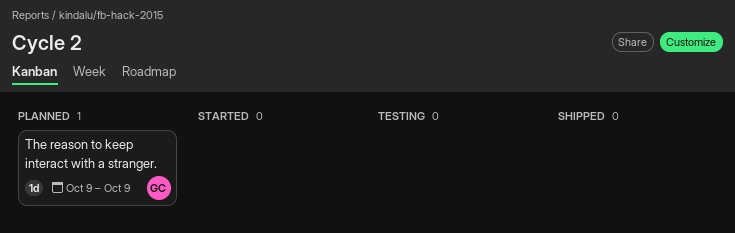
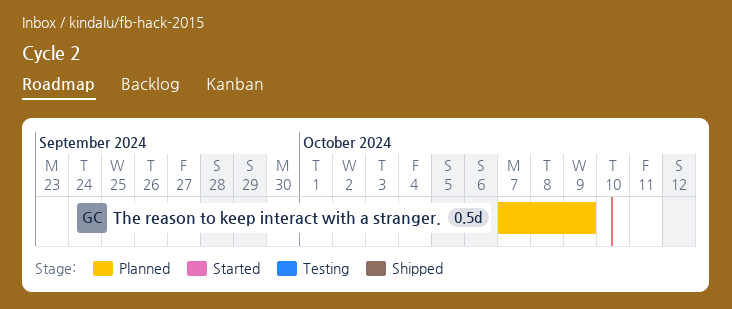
The reason to keep interact with a stranger., estimate: 1d -> 0.5d
The reason to keep interact with a stranger., start: Oct 9 -> Oct 7

